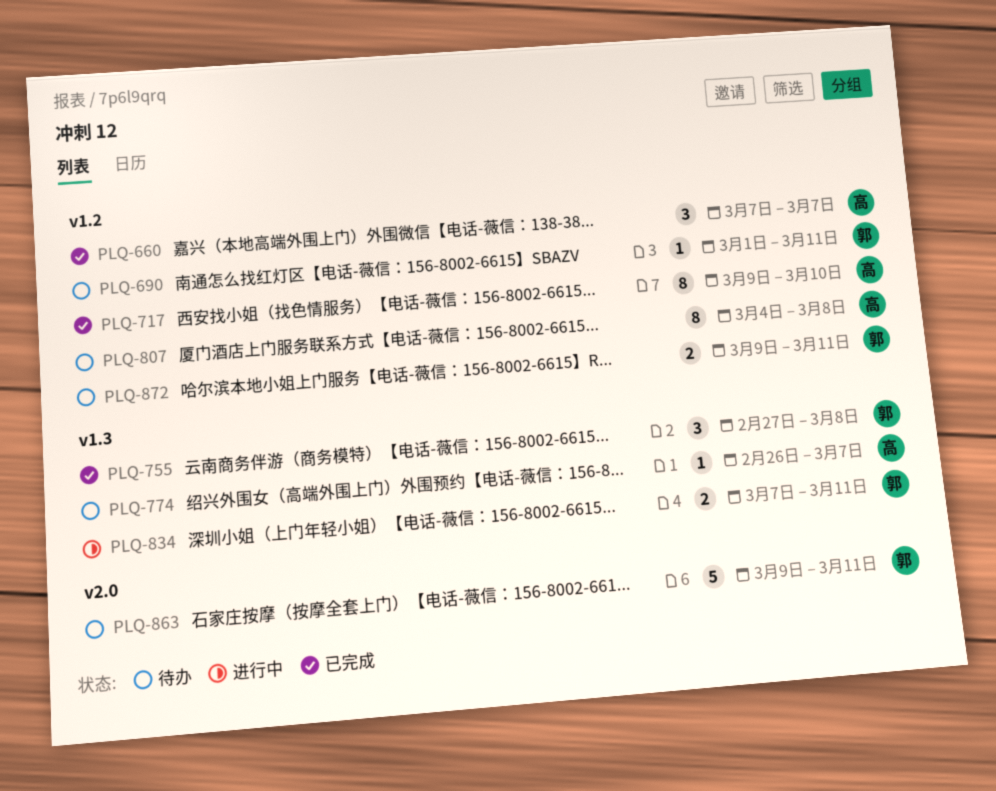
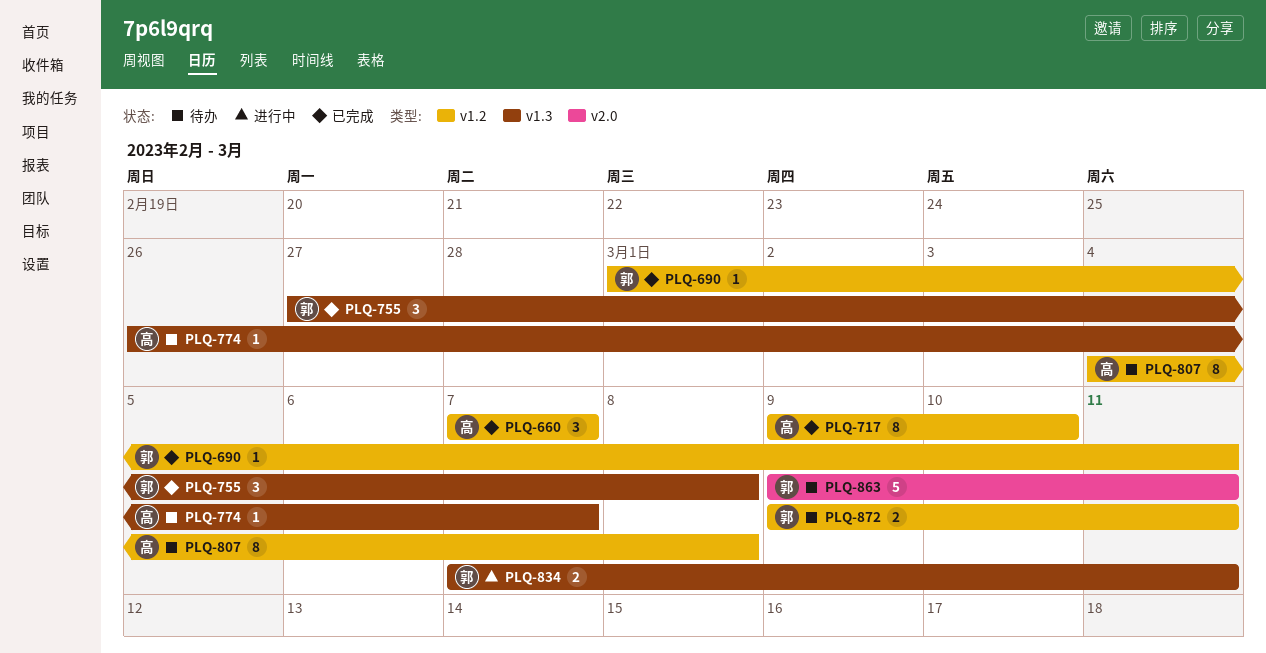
PLQ-690, status: 待办 -> 已完成

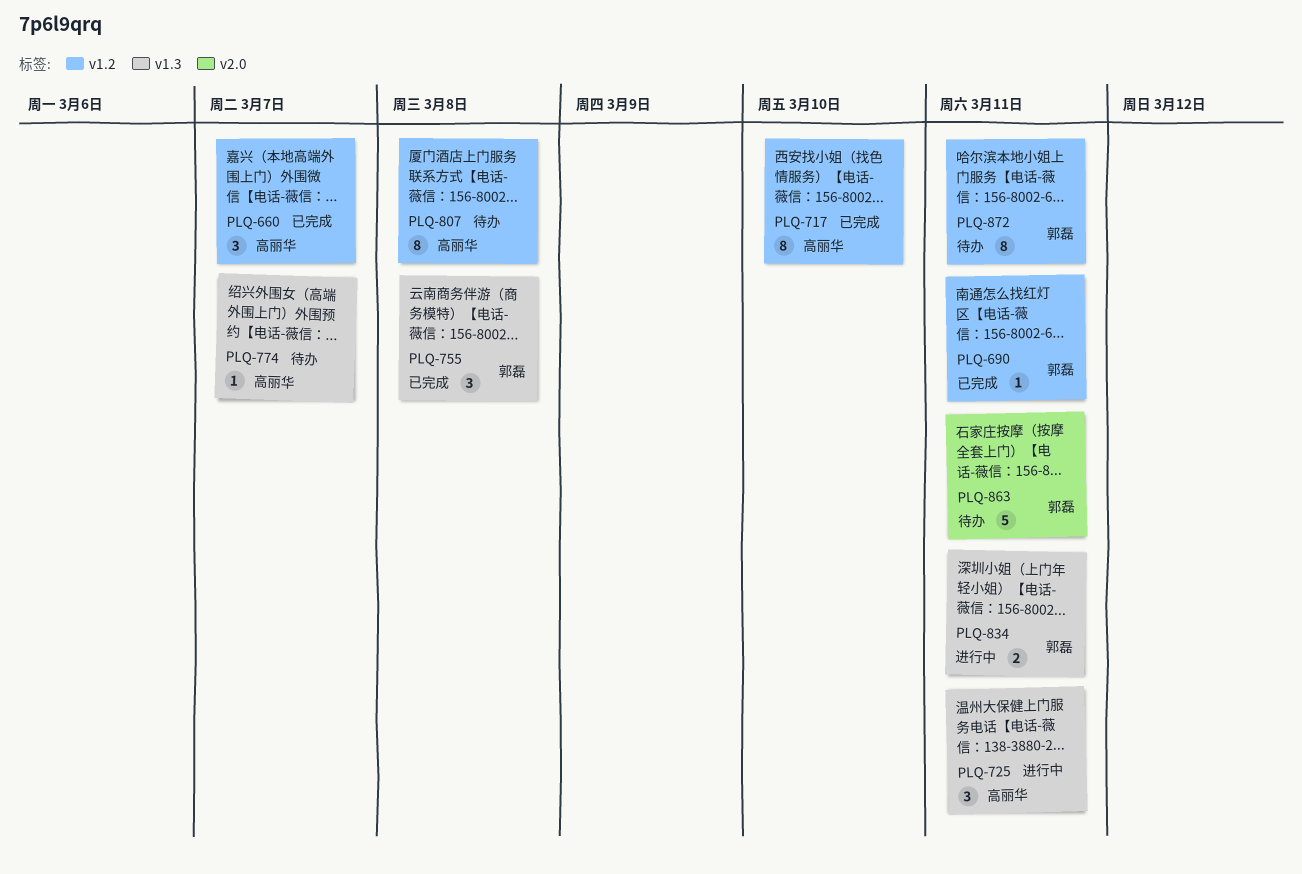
PLQ-725: none -> present
PLQ-872, estimate: 2 -> 8

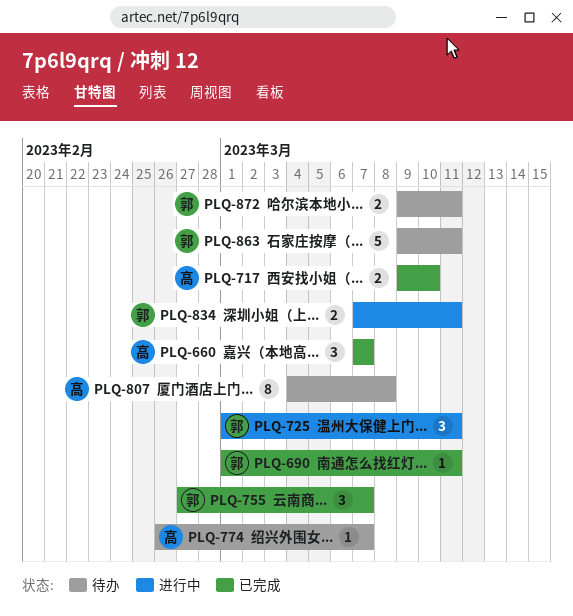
PLQ-717, estimate: 8 -> 2
PLQ-725, owner: 高丽华 -> 郭磊
PLQ-755, due: Mar 8 -> Mar 7
PLQ-872, estimate: 8 -> 2

